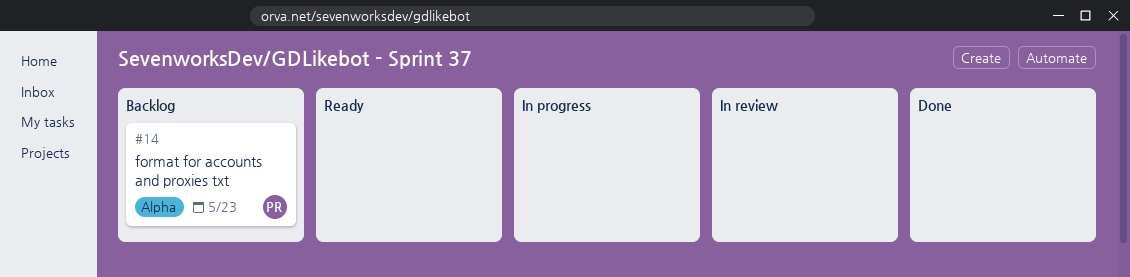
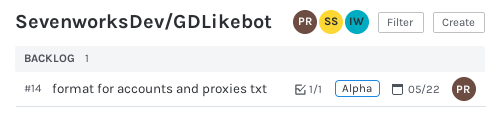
#14, due: May 23 -> May 22

